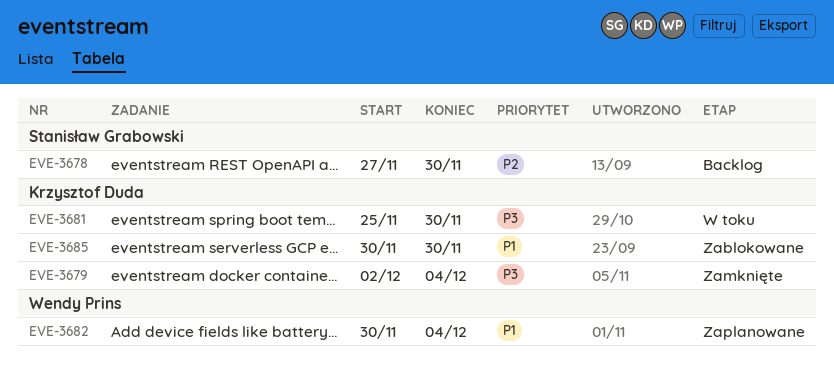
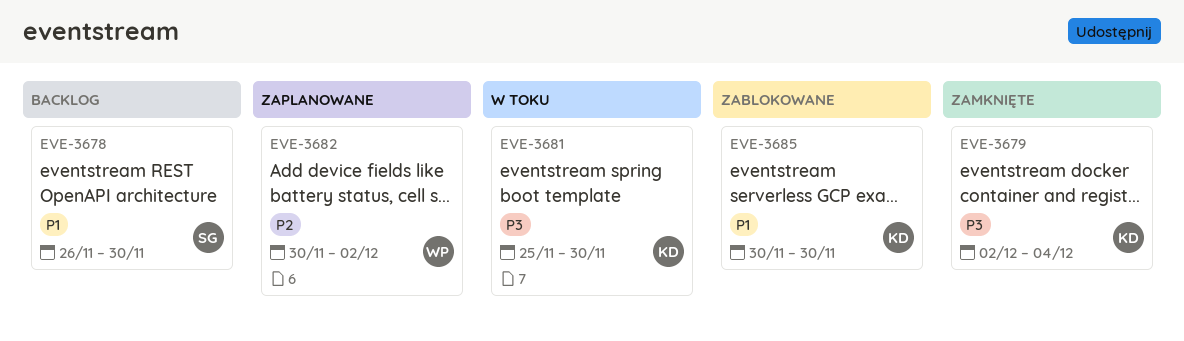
EVE-3678, priority: P2 -> P1
EVE-3678, start: Nov 27 -> Nov 26
EVE-3682, priority: P1 -> P2
EVE-3682, due: Dec 4 -> Dec 2

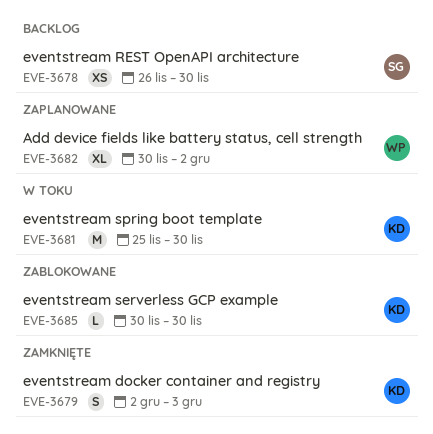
EVE-3679, due: Dec 4 -> Dec 3

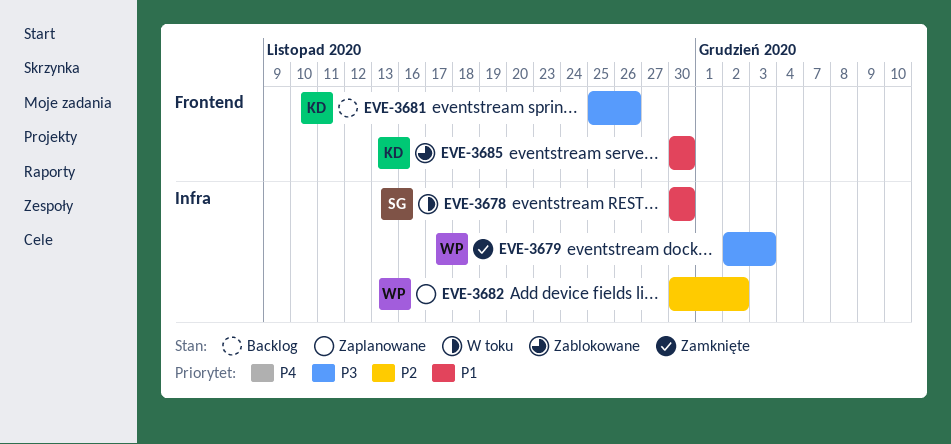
EVE-3678, status: Backlog -> W toku
EVE-3678, start: Nov 26 -> Nov 30
EVE-3679, owner: KD -> WP
EVE-3681, status: W toku -> Backlog
EVE-3681, due: Nov 30 -> Nov 26

